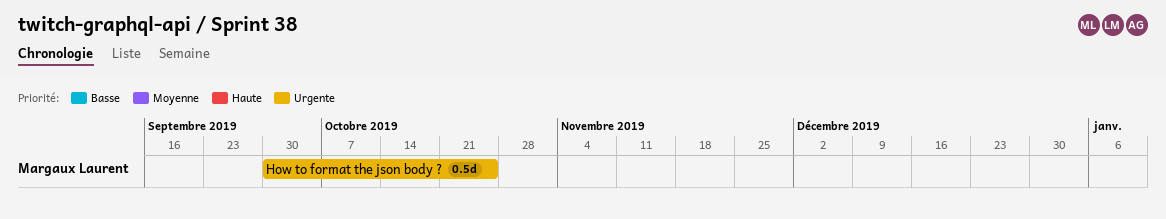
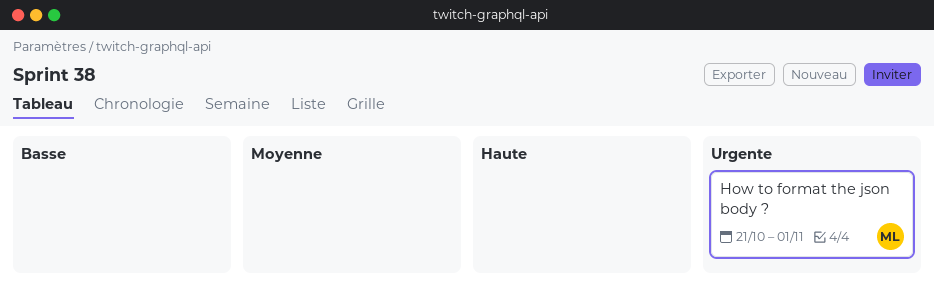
How to format the json body ?, start: Sep 30 -> Oct 21
How to format the json body ?, due: Oct 25 -> Nov 1

